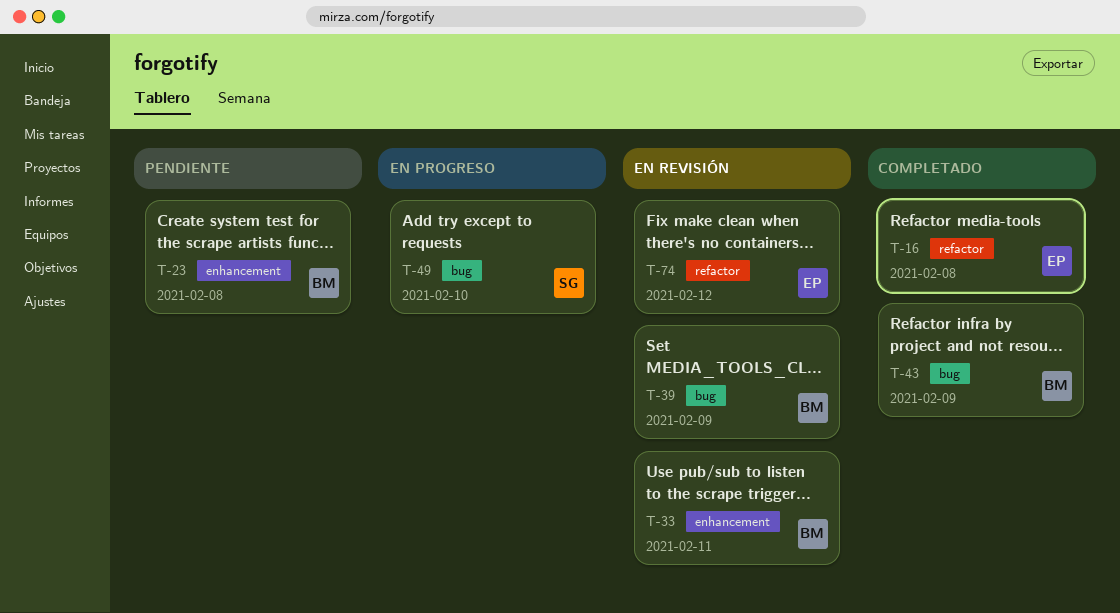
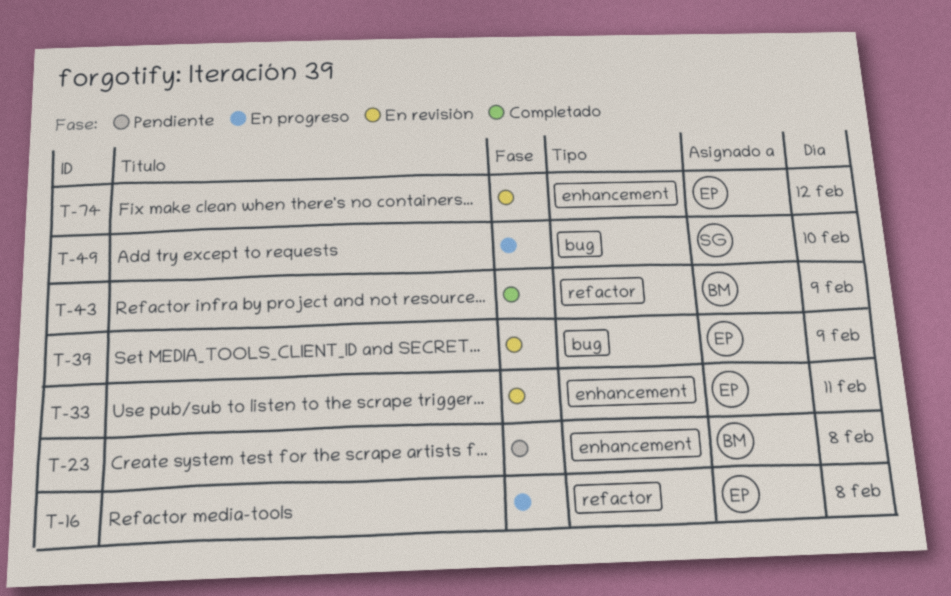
T-16, status: Completado -> En progreso
T-33, owner: BM -> EP
T-39, owner: BM -> EP
T-43, label: bug -> refactor
T-74, label: refactor -> enhancement

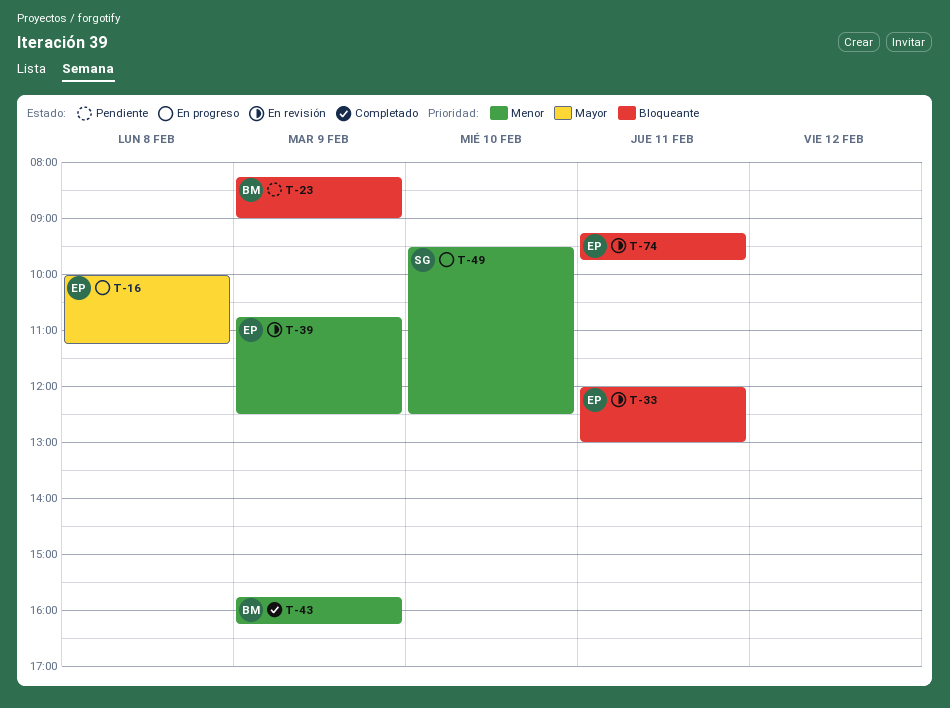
T-23, day: Feb 8 -> Feb 9
T-74, day: Feb 12 -> Feb 11

